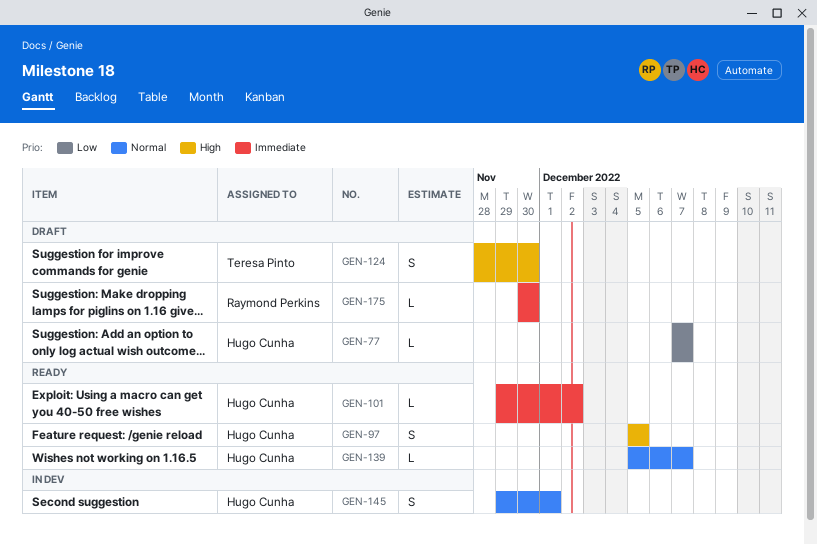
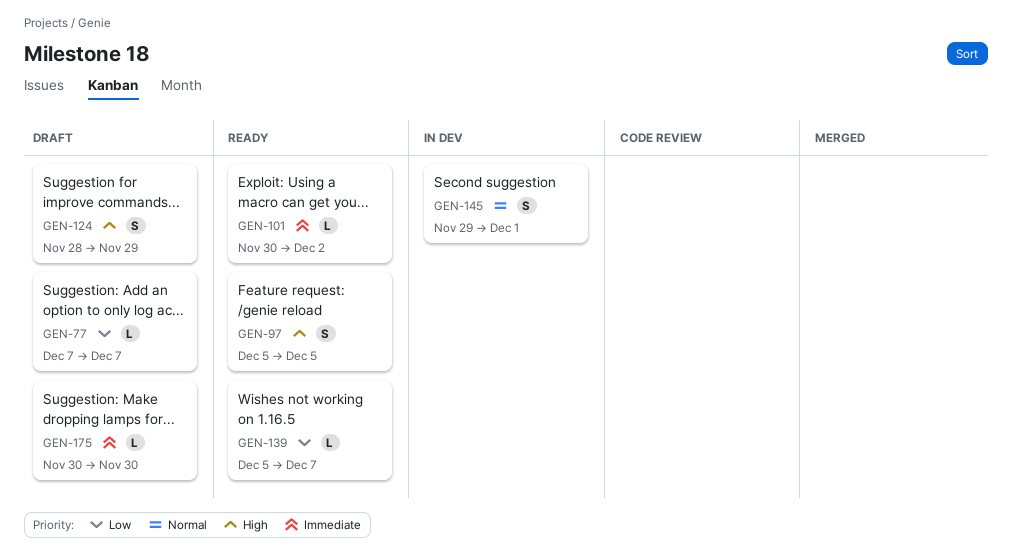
GEN-101, start: Nov 29 -> Nov 30
GEN-124, due: Nov 30 -> Nov 29
GEN-139, priority: Normal -> Low

